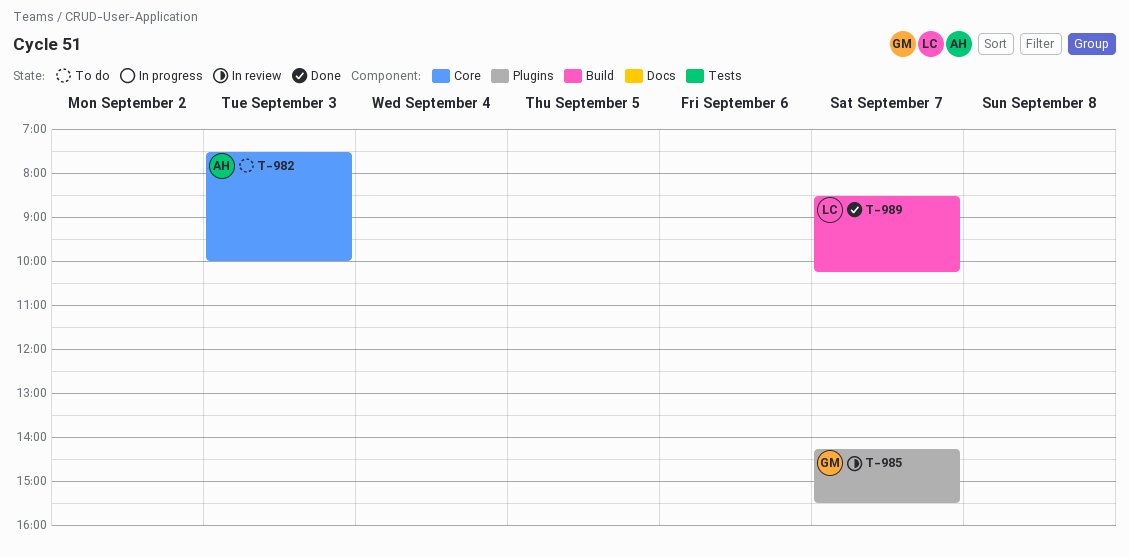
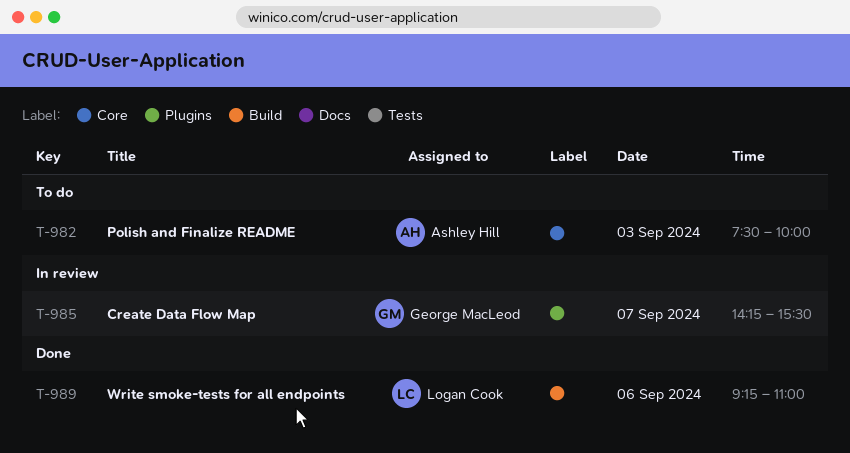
T-989, day: Sep 7 -> Sep 6
T-989, begins: 08:30 -> 09:15
T-989, ends: 10:15 -> 11:00

